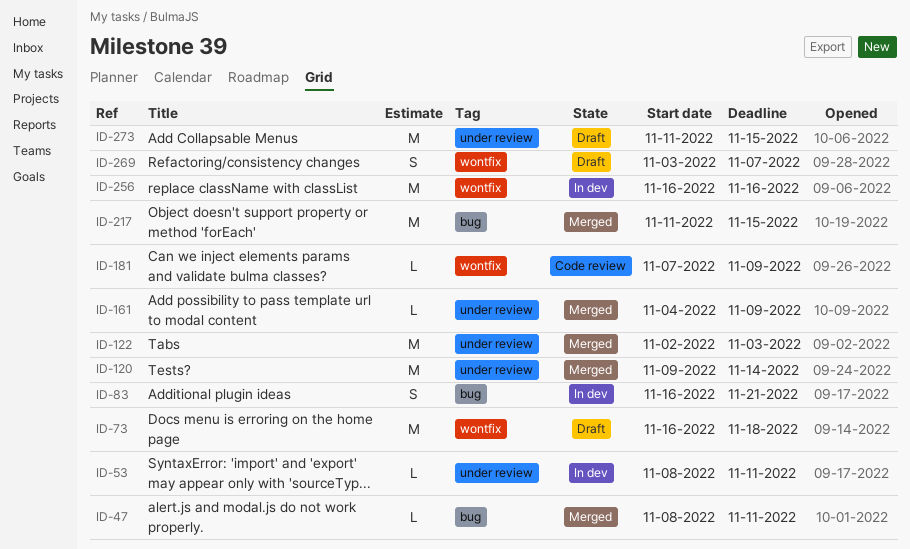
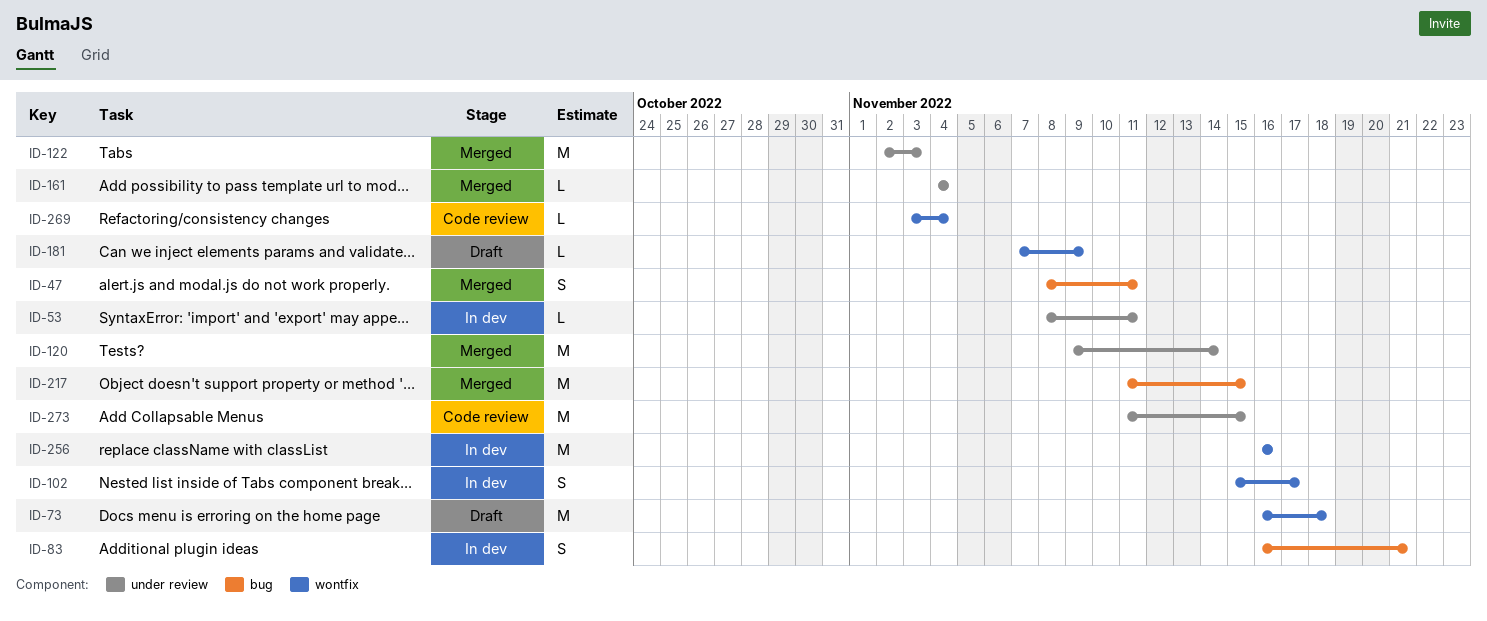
ID-47, estimate: L -> S
ID-102: none -> present
ID-161, due: Nov 9 -> Nov 4
ID-181, status: Code review -> Draft
ID-269, status: Draft -> Code review
ID-269, estimate: S -> L
ID-269, due: Nov 7 -> Nov 4
ID-273, status: Draft -> Code review

